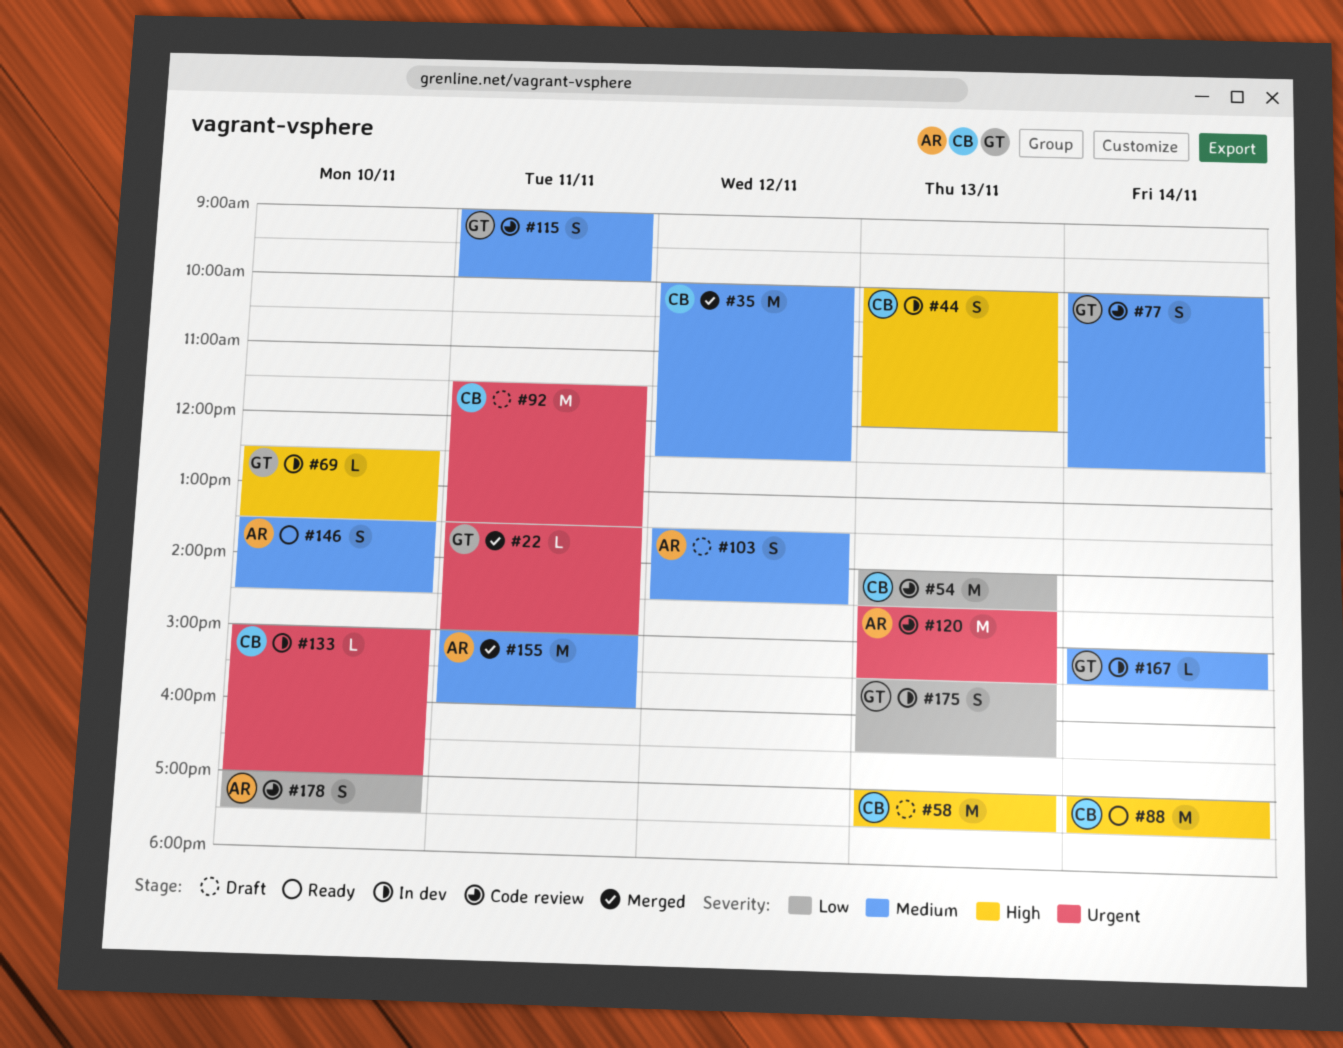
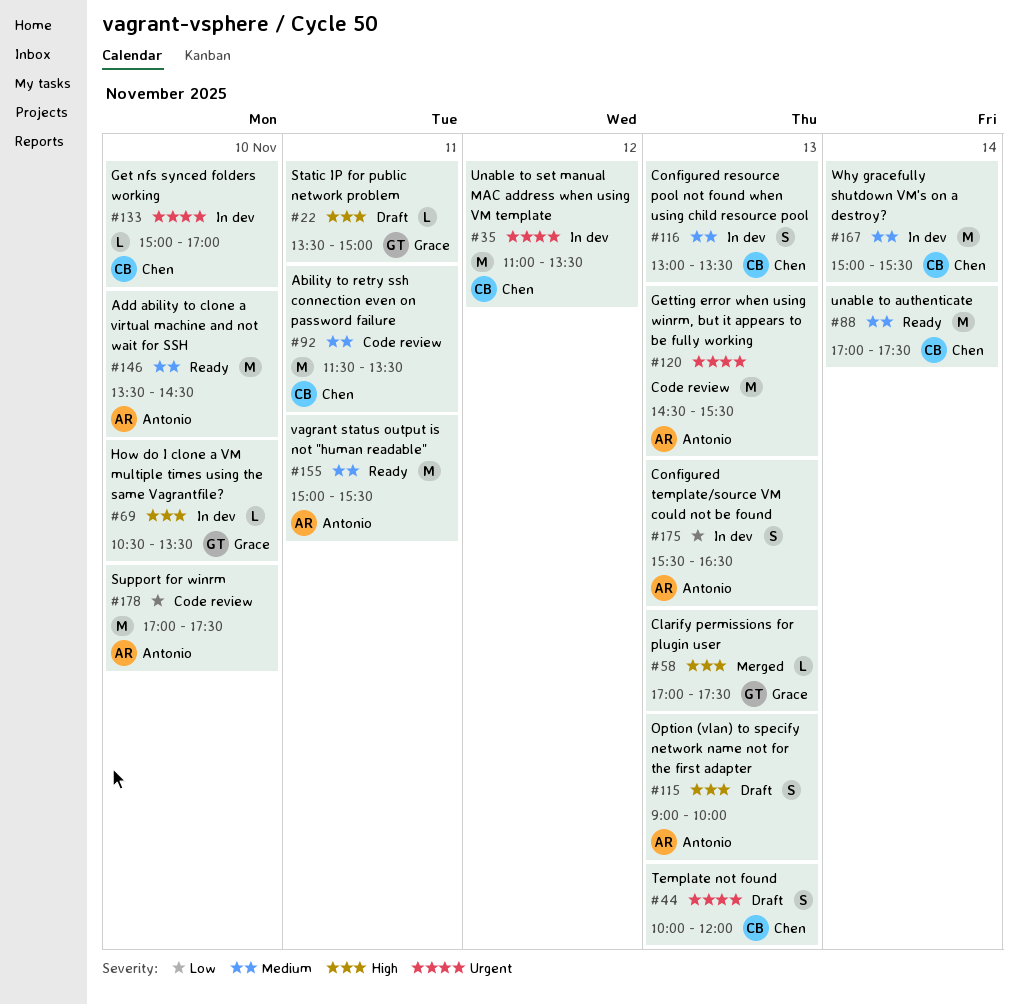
#22, status: Merged -> Draft
#22, priority: Urgent -> High
#35, status: Merged -> In dev
#35, priority: Medium -> Urgent
#35, begins: 10:00 -> 11:00
#35, ends: 12:30 -> 13:30
#44, status: In dev -> Draft
#44, priority: High -> Urgent
#54: present -> none
#58, status: Draft -> Merged
#58, owner: Chen -> Grace
#58, estimate: M -> L
#69, begins: 12:30 -> 10:30
#77: present -> none
#88, priority: High -> Medium
#92, status: Draft -> Code review
#92, priority: Urgent -> Medium
#103: present -> none
#115, status: Code review -> Draft
#115, owner: Grace -> Antonio
#115, priority: Medium -> High
#115, day: Nov 11 -> Nov 13
#116: none -> present
#146, estimate: S -> M
#155, status: Merged -> Ready
#155, ends: 16:00 -> 15:30
#167, owner: Grace -> Chen
#167, estimate: L -> M
#175, owner: Grace -> Antonio
#178, estimate: S -> M

